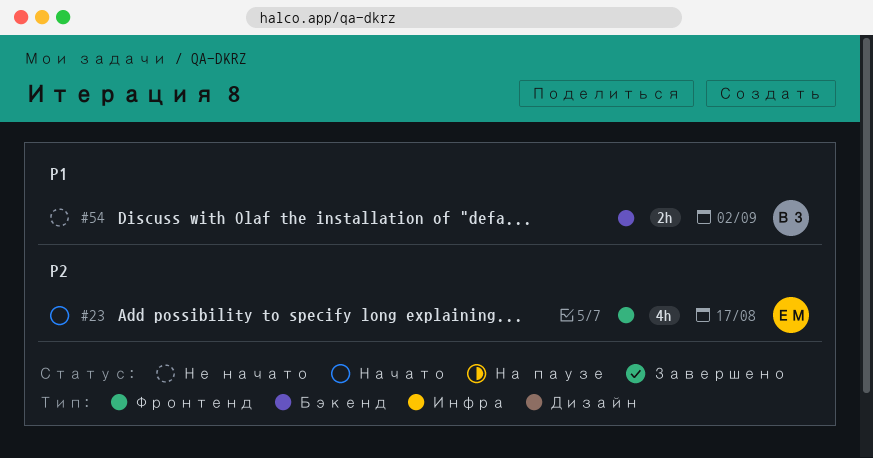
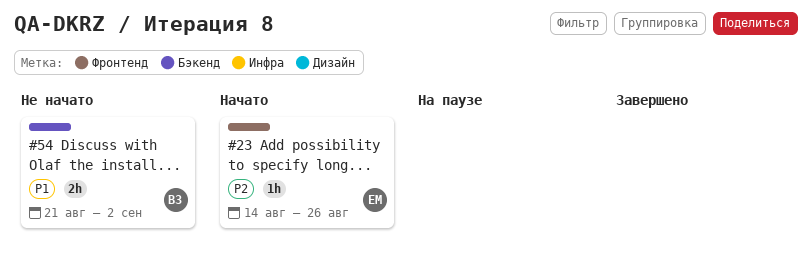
#23, estimate: 4h -> 1h
#23, due: Aug 17 -> Aug 26

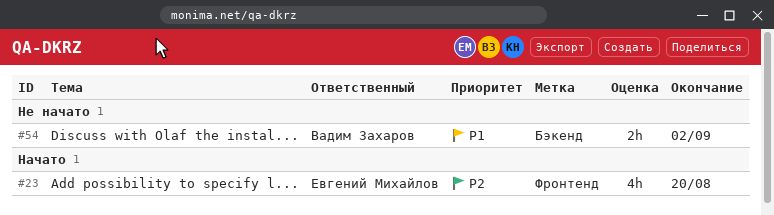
#23, estimate: 1h -> 4h
#23, due: Aug 26 -> Aug 20

